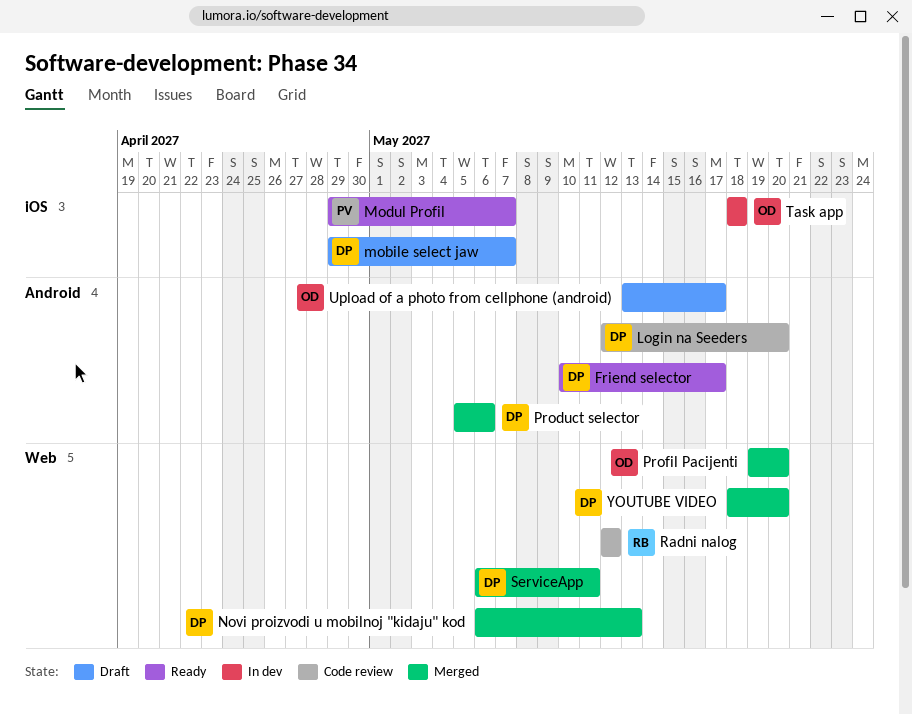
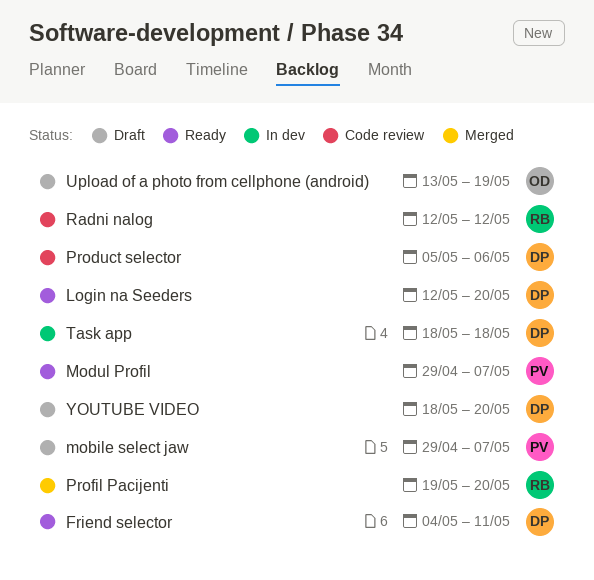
Friend selector, start: May 10 -> May 4
Friend selector, due: May 17 -> May 11
Login na Seeders, status: Code review -> Ready
mobile select jaw, owner: DP -> PV
Novi proizvodi u mobilnoj "kidaju" kod: present -> none
Product selector, status: Merged -> Code review
Profil Pacijenti, owner: OD -> RB
ServiceApp: present -> none
Task app, owner: OD -> DP
Upload of a photo from cellphone (android), due: May 17 -> May 19
YOUTUBE VIDEO, status: Merged -> Draft

